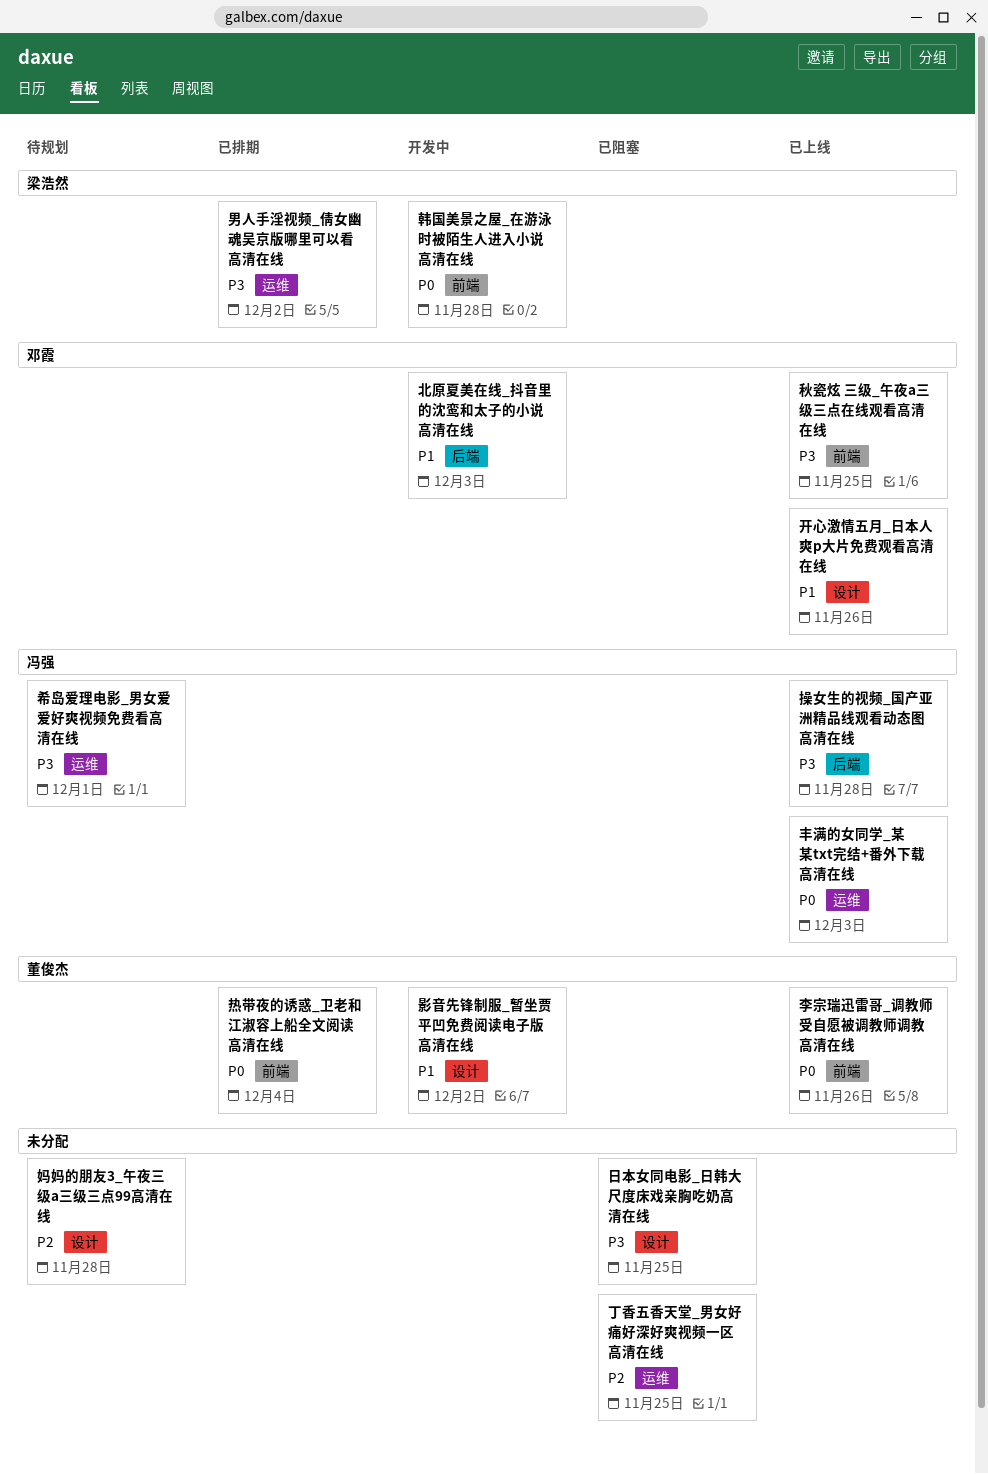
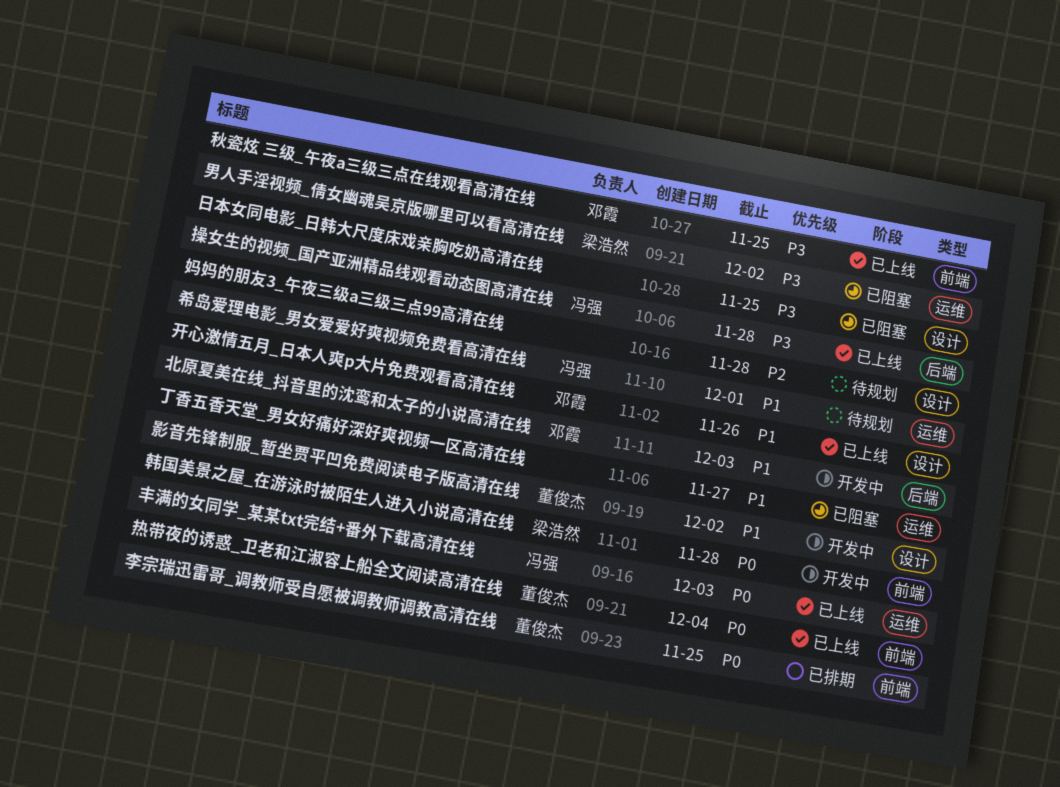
丁香五香天堂_男女好痛好深好爽视频一区高清在线, priority: P2 -> P1
丁香五香天堂_男女好痛好深好爽视频一区高清在线, due: Nov 25 -> Nov 27
希岛爱理电影_男女爱爱好爽视频免费看高清在线, priority: P3 -> P1
李宗瑞迅雷哥_调教师受自愿被调教师调教高清在线, status: 已上线 -> 已排期
李宗瑞迅雷哥_调教师受自愿被调教师调教高清在线, due: Nov 26 -> Nov 25
热带夜的诱惑_卫老和江淑容上船全文阅读高清在线, status: 已排期 -> 已上线
男人手淫视频_倩女幽魂吴京版哪里可以看高清在线, status: 已排期 -> 已阻塞

